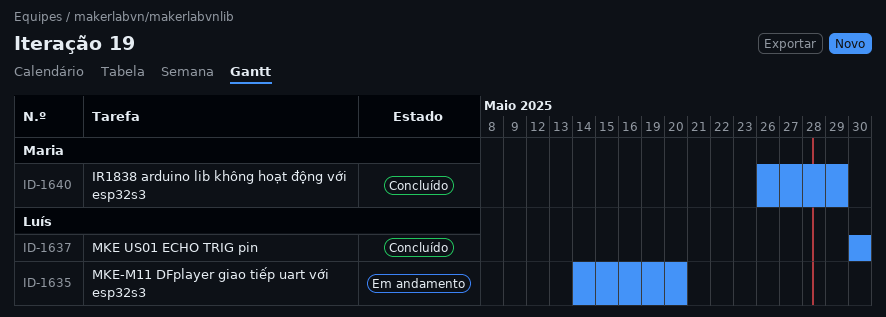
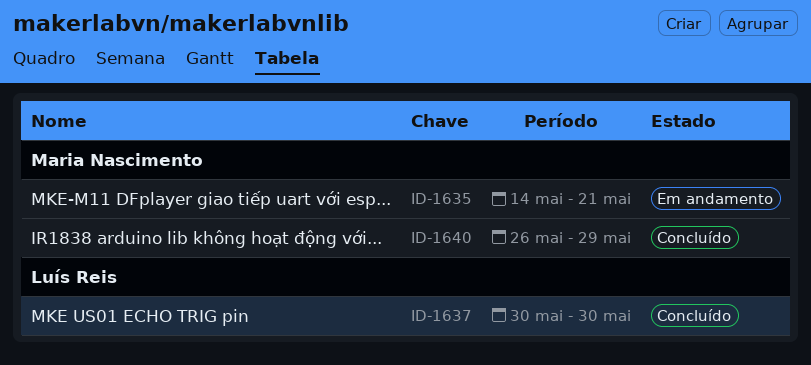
ID-1635, owner: Luís Reis -> Maria Nascimento
ID-1635, due: May 20 -> May 21

